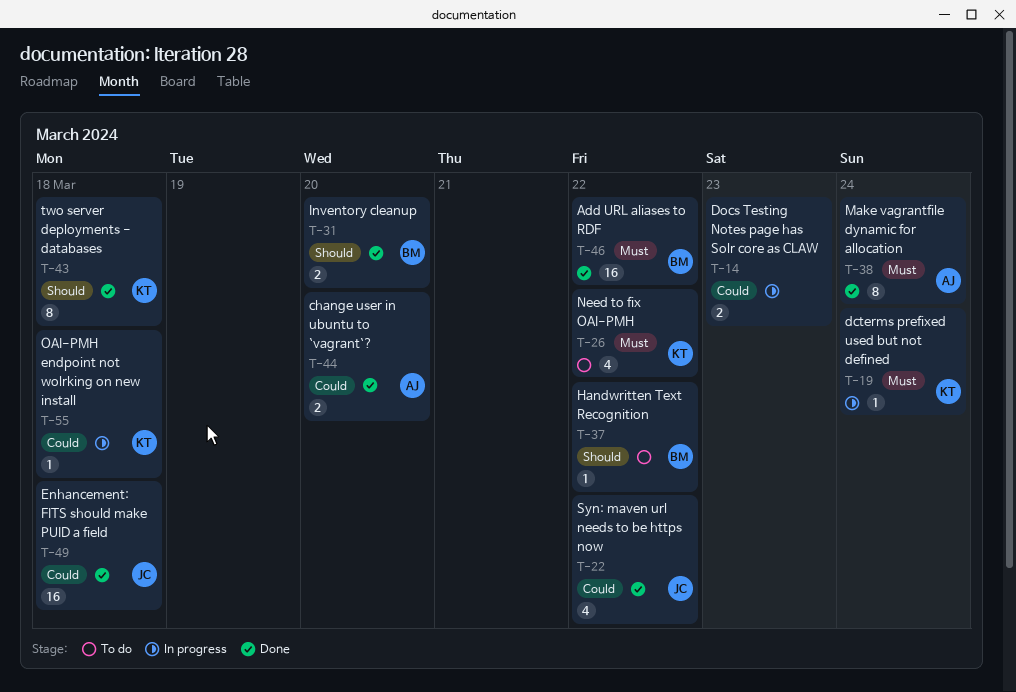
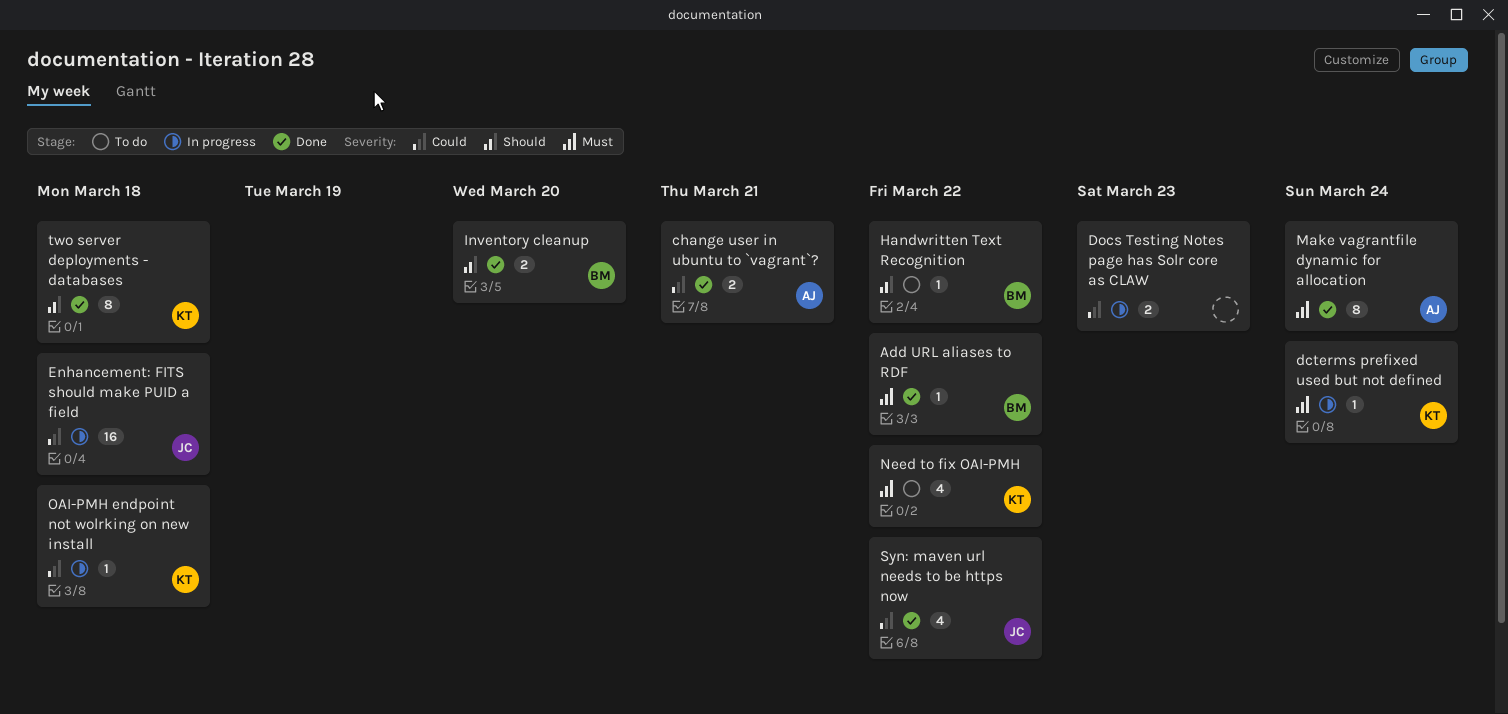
Add URL aliases to RDF, estimate: 16 -> 1
change user in ubuntu to `vagrant`?, due: Mar 20 -> Mar 21
Enhancement: FITS should make PUID a field, status: Done -> In progress

